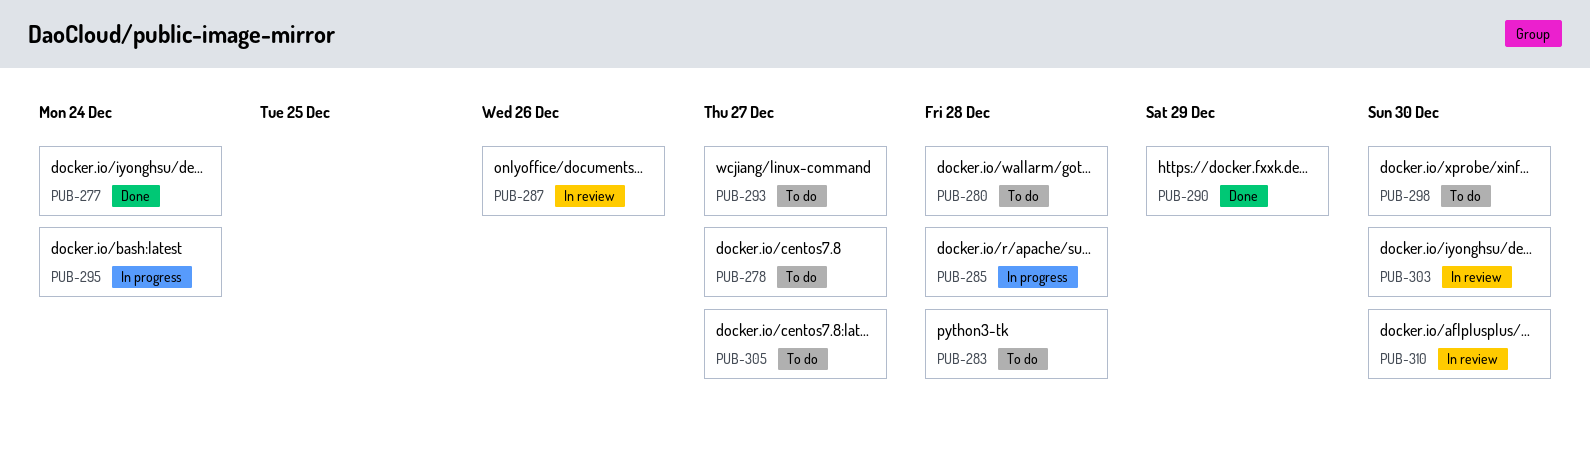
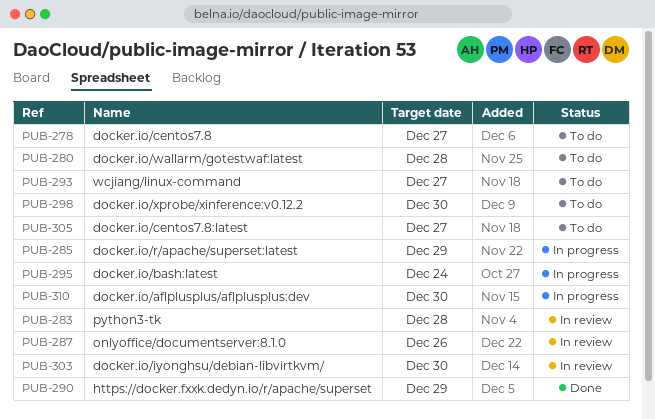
PUB-277: present -> none
PUB-283, status: To do -> In review
PUB-285, due: Dec 28 -> Dec 29
PUB-310, status: In review -> In progress

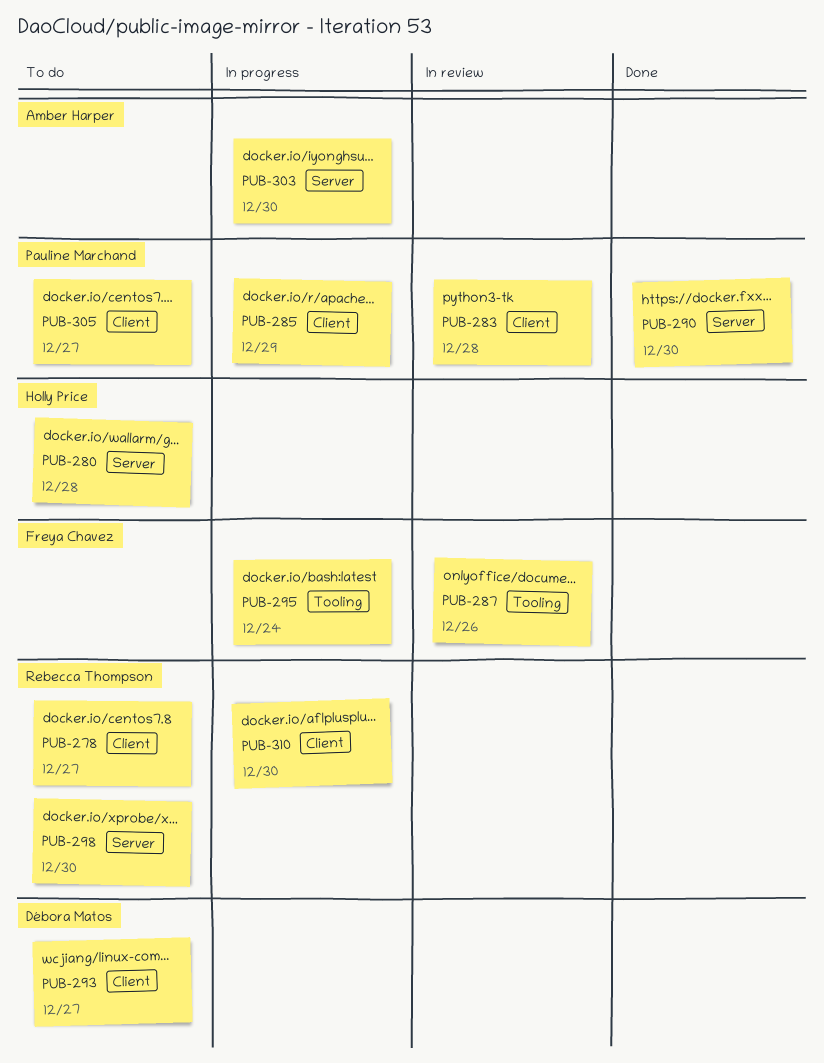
PUB-290, due: Dec 29 -> Dec 30
PUB-303, status: In review -> In progress

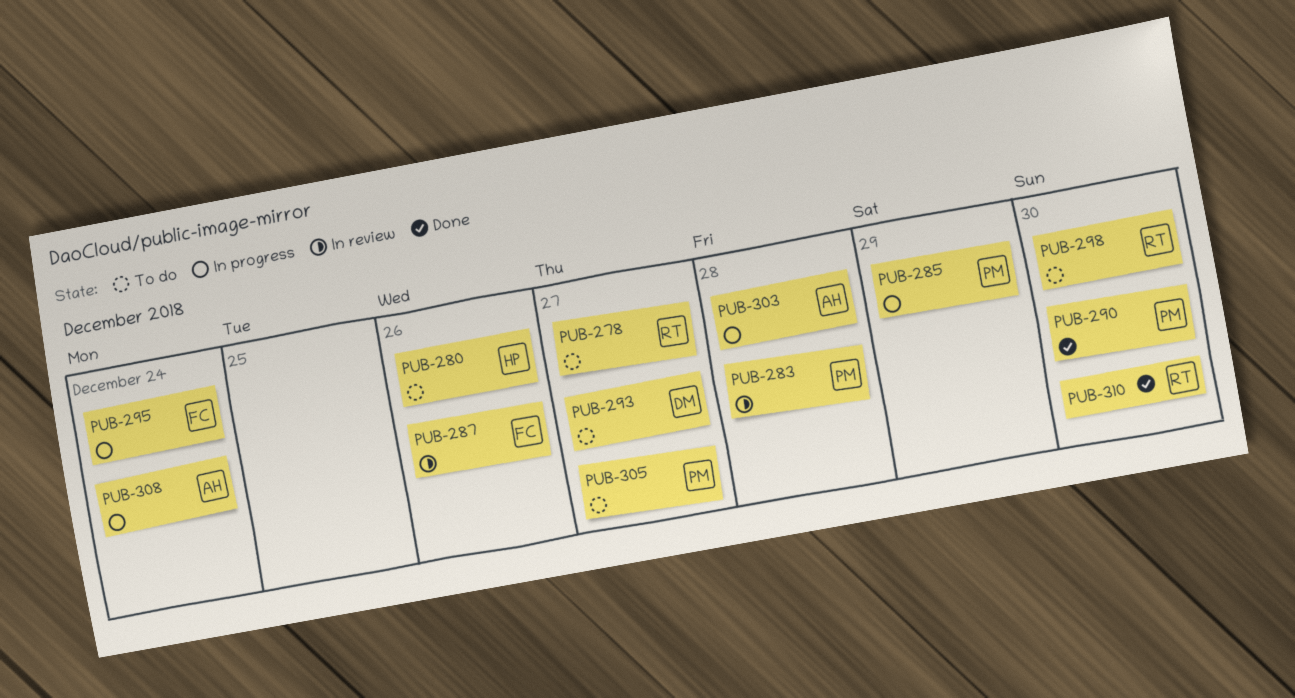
PUB-280, due: Dec 28 -> Dec 26
PUB-303, due: Dec 30 -> Dec 28
PUB-308: none -> present
PUB-310, status: In progress -> Done

